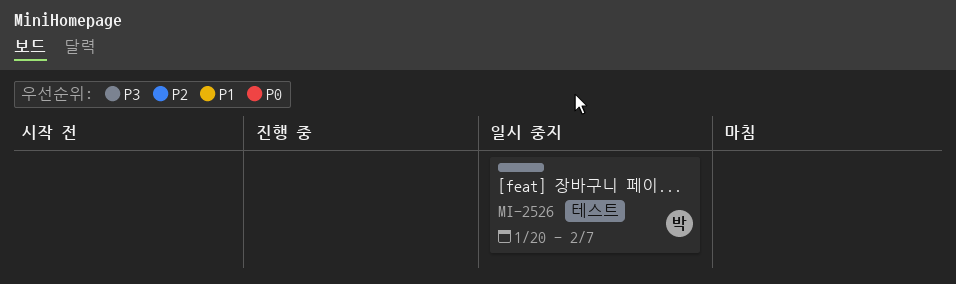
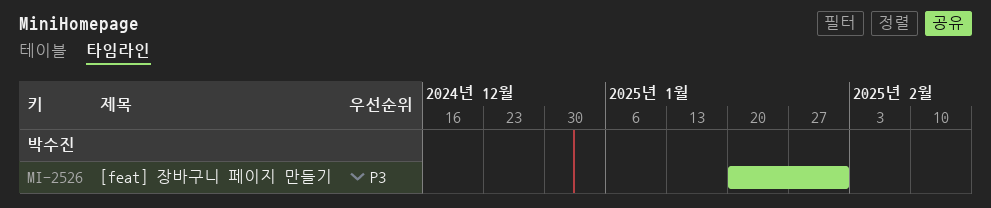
MI-2526, due: Feb 7 -> Jan 31

